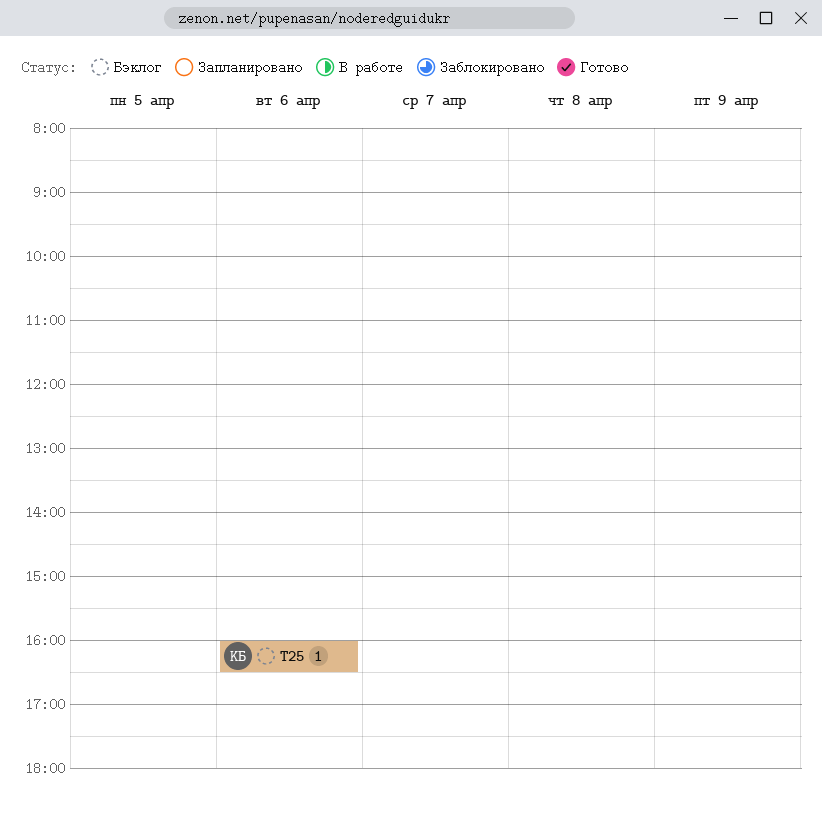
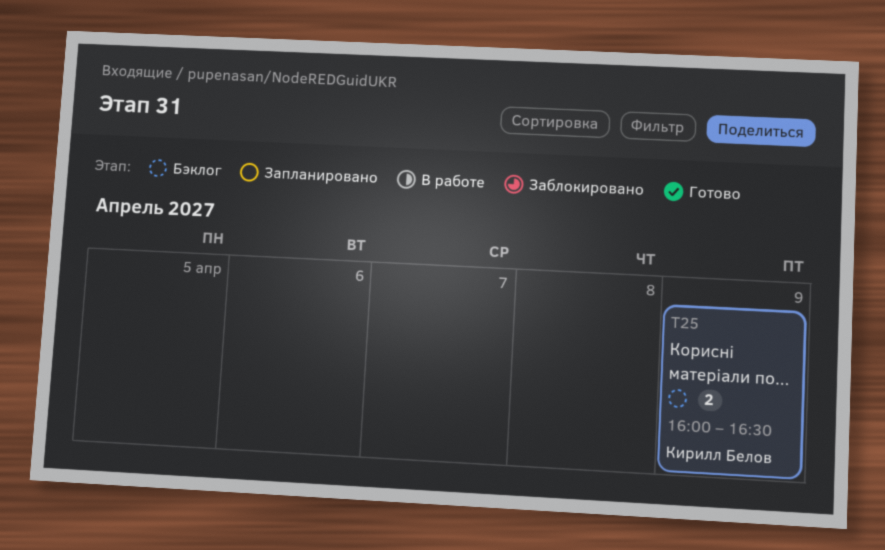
T25, estimate: 1 -> 2
T25, day: Apr 6 -> Apr 9

